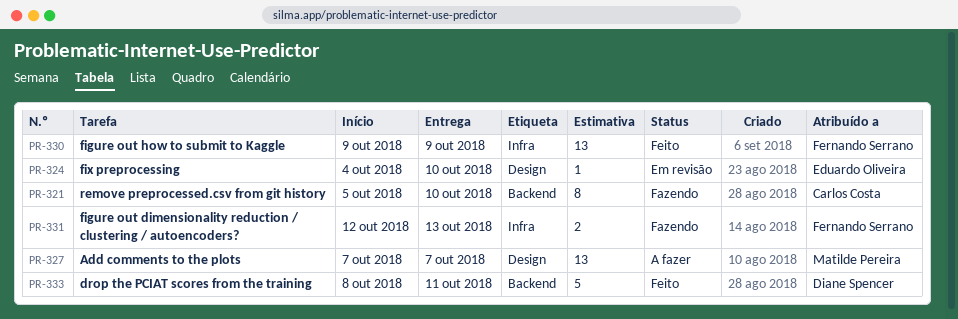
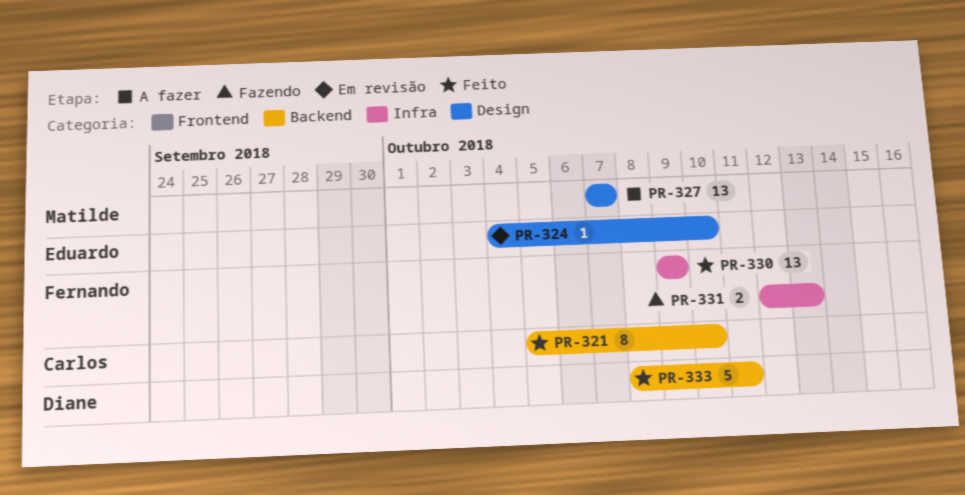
PR-321, status: Fazendo -> Feito

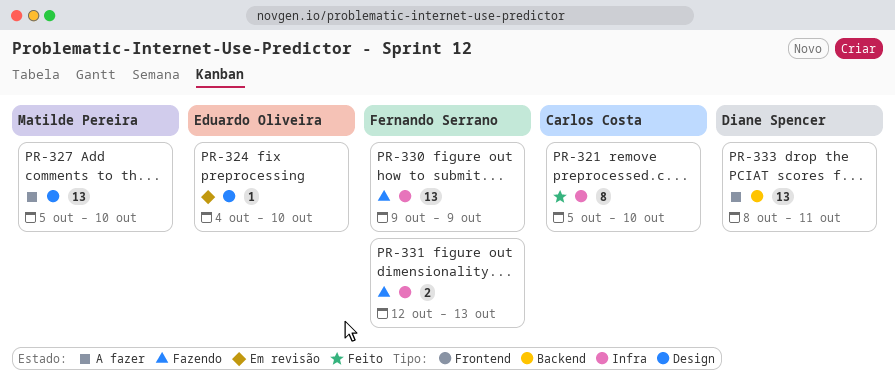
PR-321, label: Backend -> Infra
PR-327, start: Oct 7 -> Oct 5
PR-327, due: Oct 7 -> Oct 10
PR-330, status: Feito -> Fazendo
PR-333, status: Feito -> A fazer
PR-333, estimate: 5 -> 13

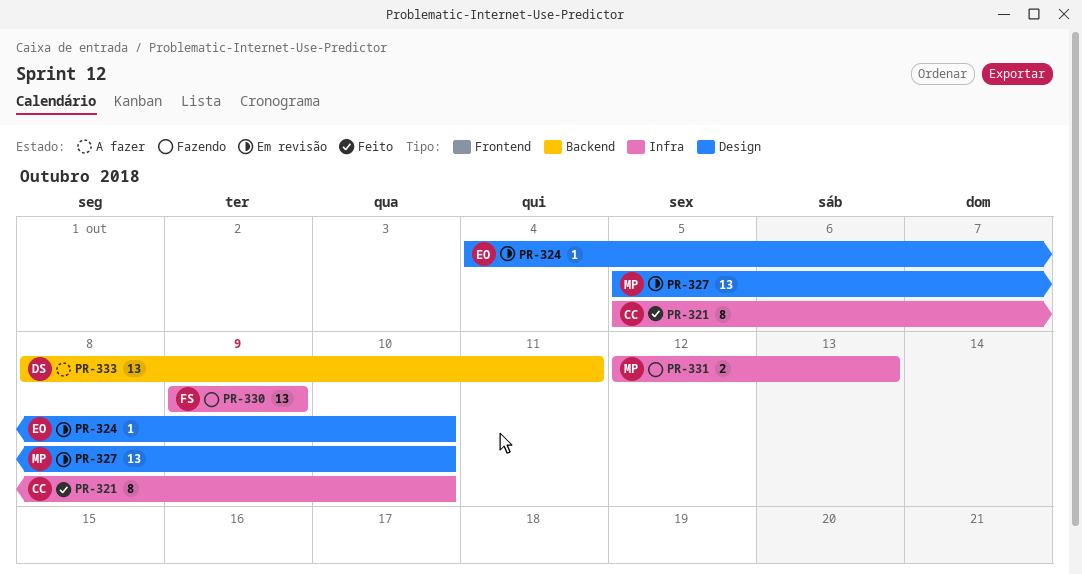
PR-327, status: A fazer -> Em revisão
PR-331, owner: Fernando Serrano -> Matilde Pereira

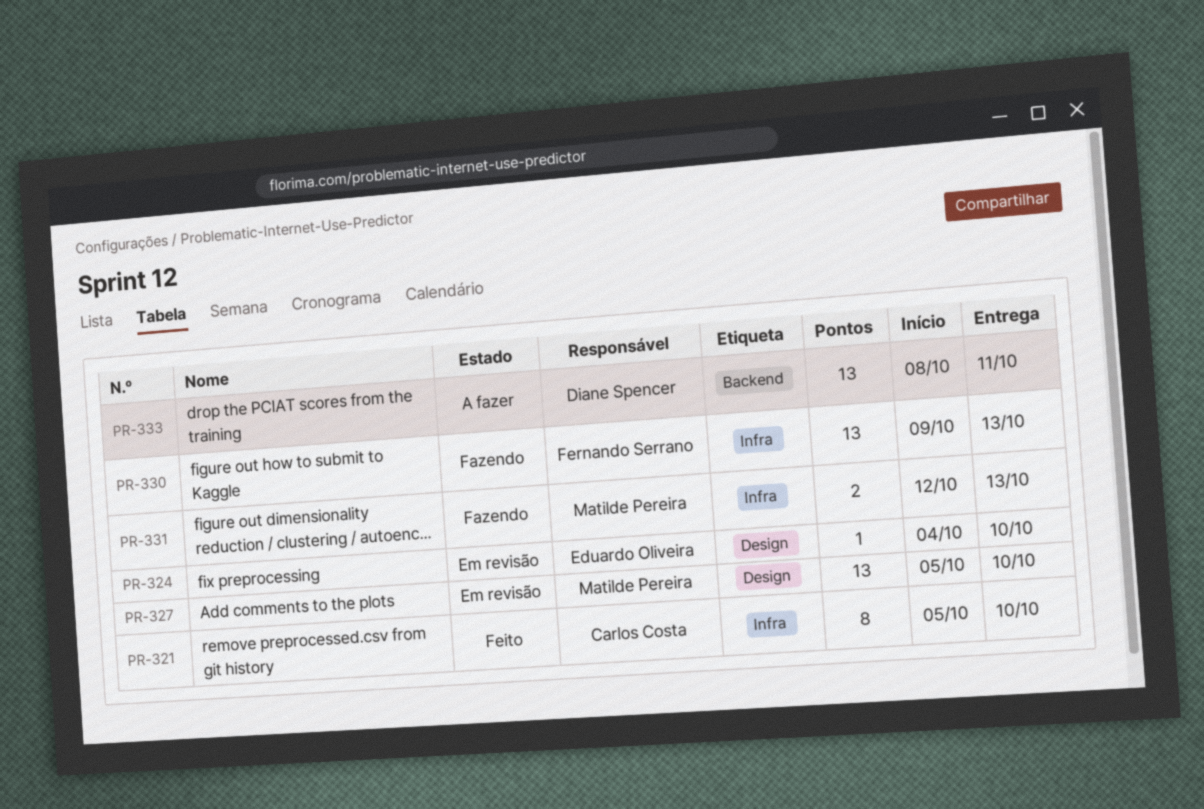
PR-330, due: Oct 9 -> Oct 13

